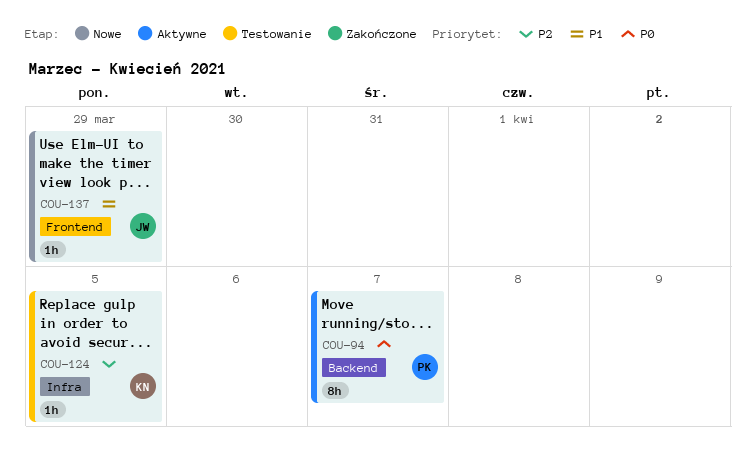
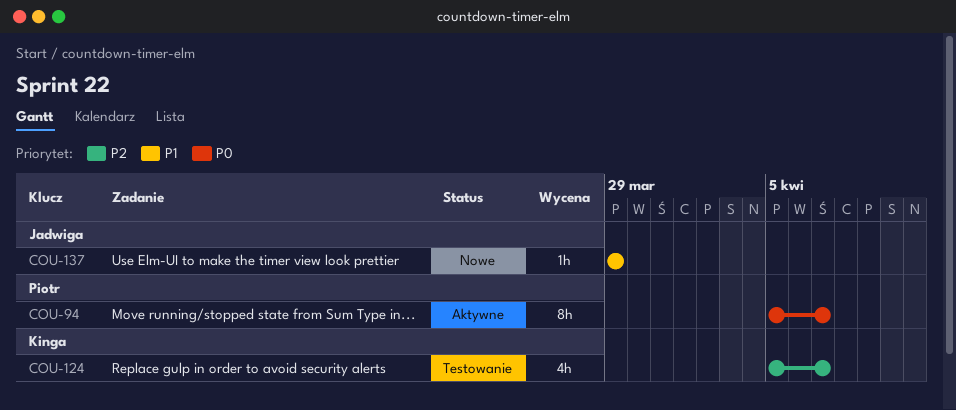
COU-124, estimate: 1h -> 4h
COU-124, due: Apr 5 -> Apr 7

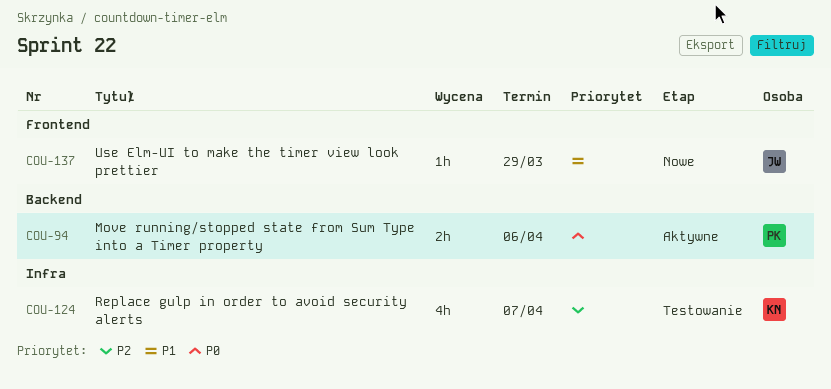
COU-94, estimate: 8h -> 2h
COU-94, due: Apr 7 -> Apr 6

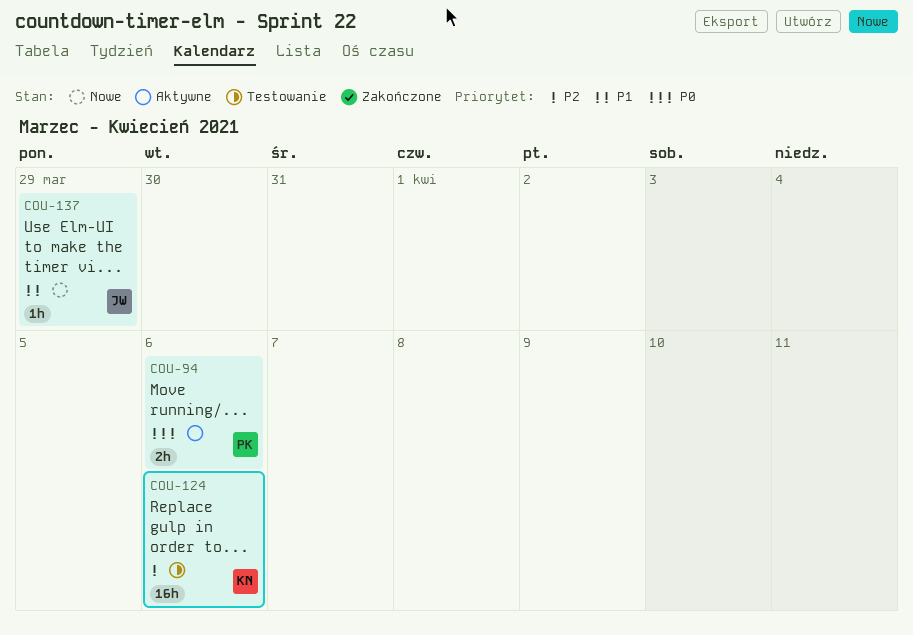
COU-124, estimate: 4h -> 16h
COU-124, due: Apr 7 -> Apr 6

